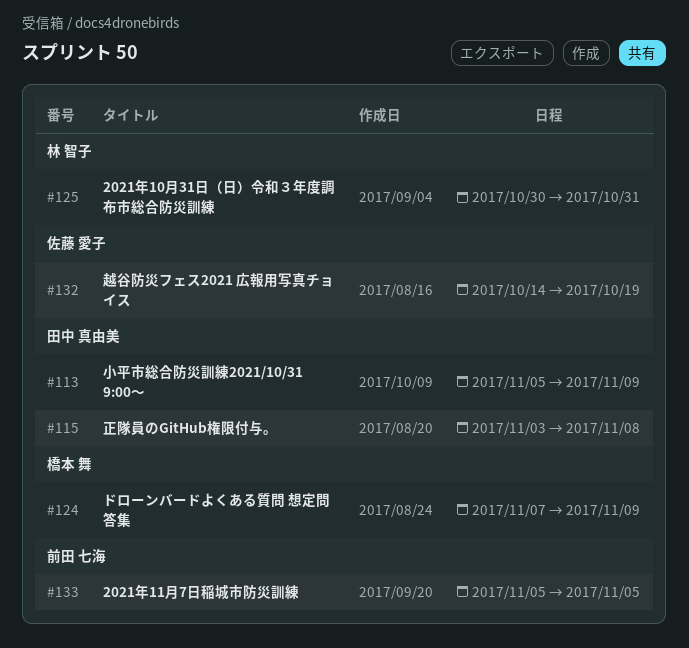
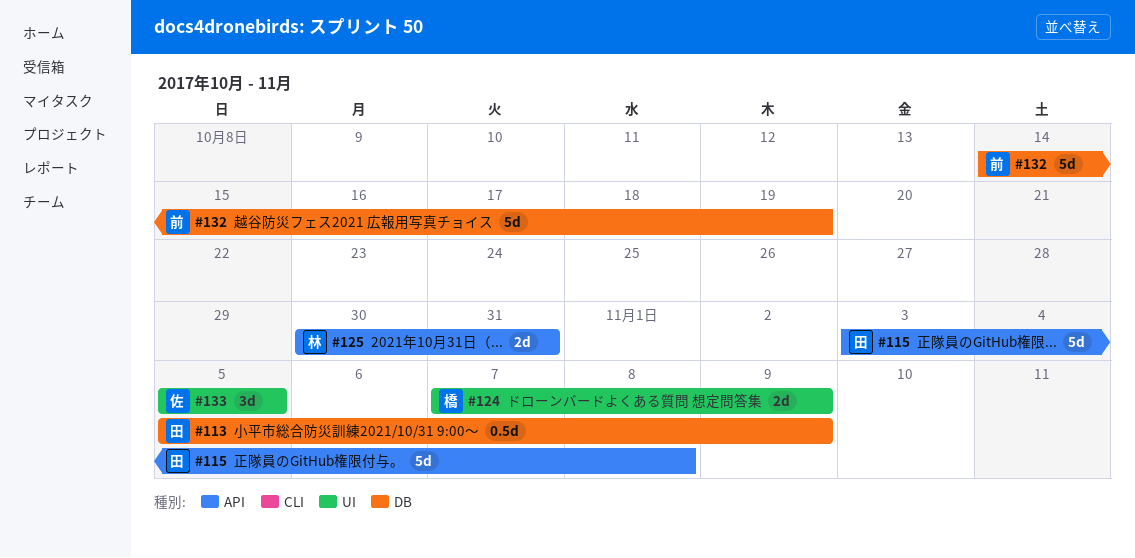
#132, owner: 佐藤 愛子 -> 前田 七海
#133, owner: 前田 七海 -> 佐藤 愛子

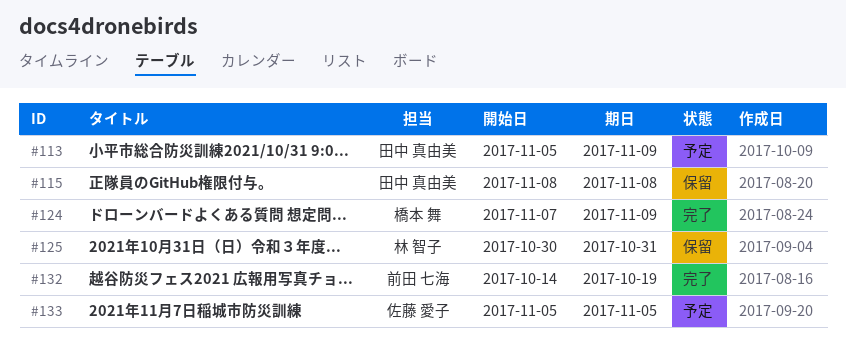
#115, start: Nov 3 -> Nov 8

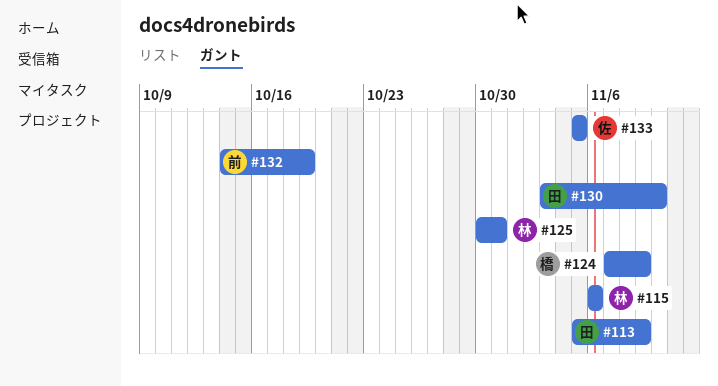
#115, owner: 田中 真由美 -> 林 智子
#115, start: Nov 8 -> Nov 6
#115, due: Nov 8 -> Nov 6
#130: none -> present

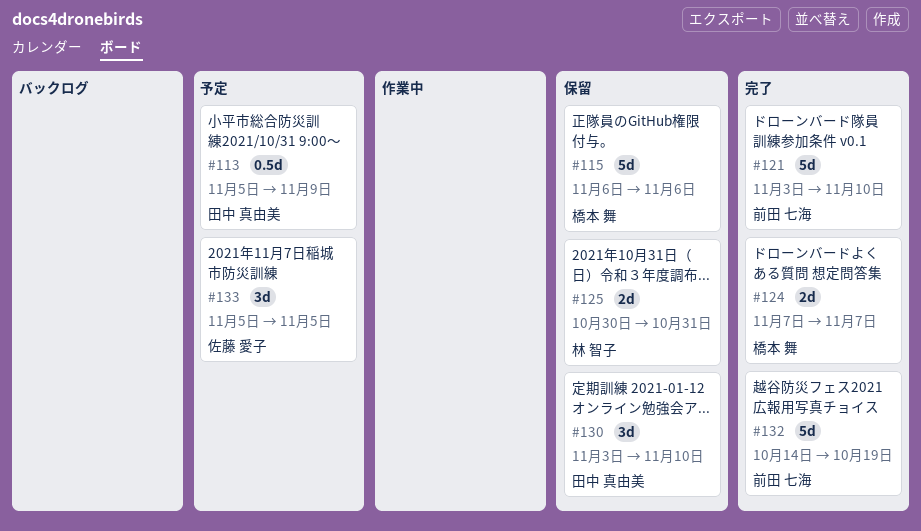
#115, owner: 林 智子 -> 橋本 舞
#121: none -> present
#124, due: Nov 9 -> Nov 7

